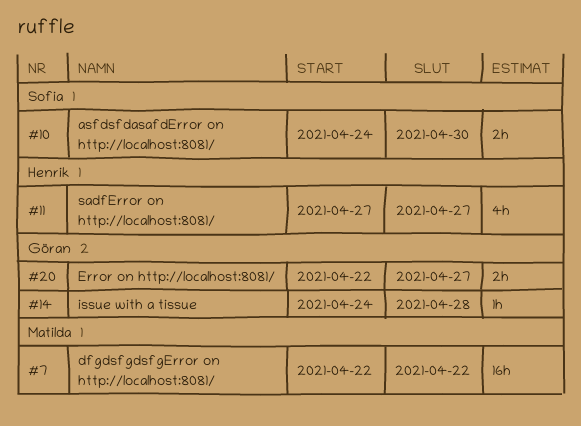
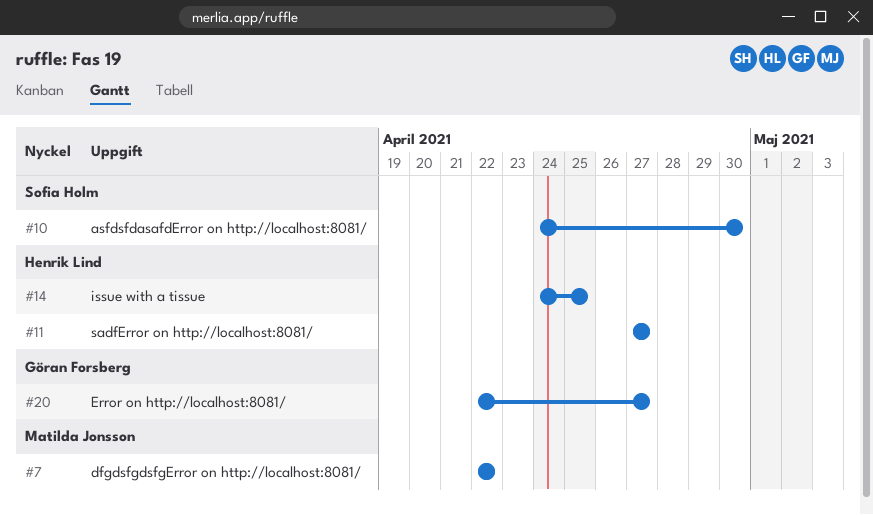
#14, owner: Göran Forsberg -> Henrik Lind
#14, due: Apr 28 -> Apr 25

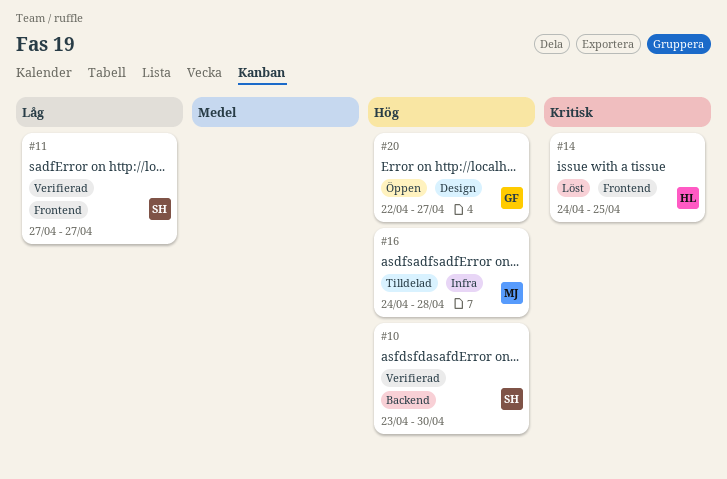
#7: present -> none
#10, start: Apr 24 -> Apr 23
#11, owner: Henrik Lind -> Sofia Holm
#16: none -> present

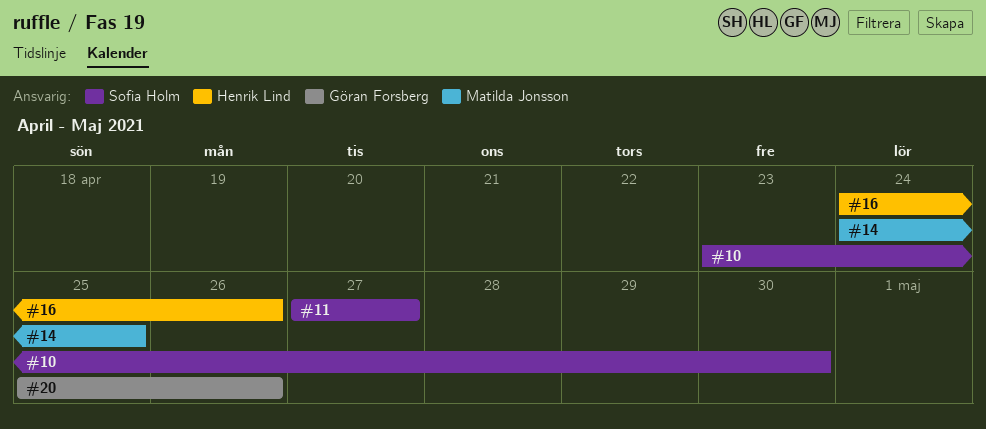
#14, owner: Henrik Lind -> Matilda Jonsson
#16, owner: Matilda Jonsson -> Henrik Lind
#16, due: Apr 28 -> Apr 26
#20, start: Apr 22 -> Apr 25
#20, due: Apr 27 -> Apr 26

